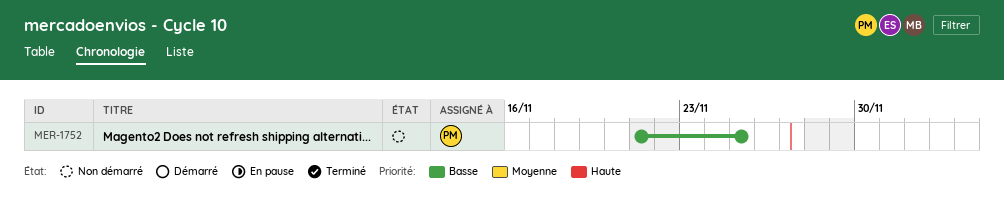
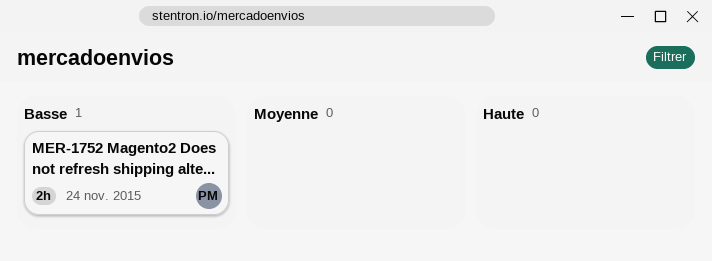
MER-1752, due: Nov 25 -> Nov 24

